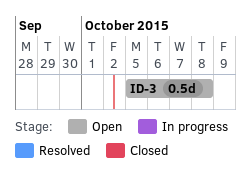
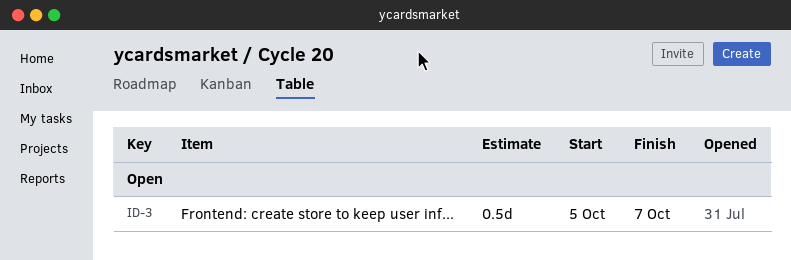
ID-3, due: Oct 8 -> Oct 7

